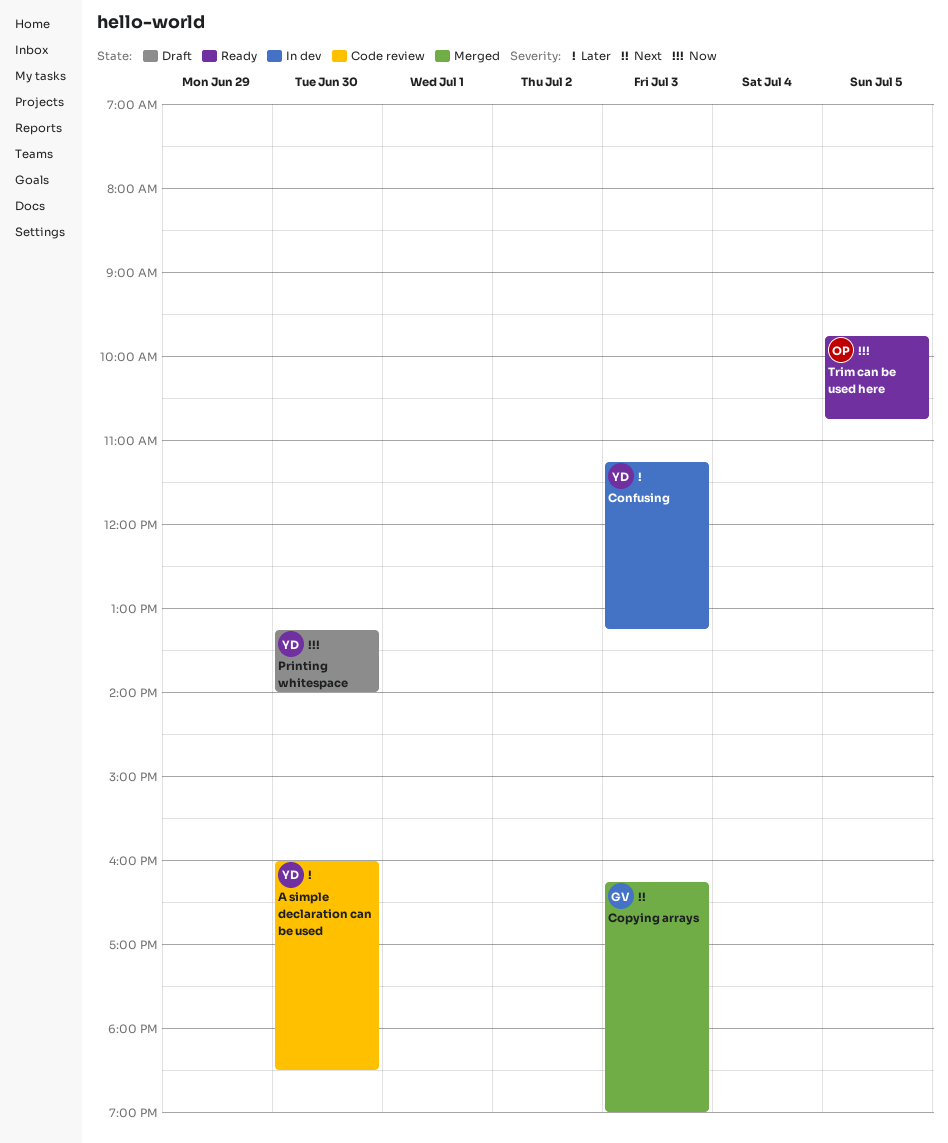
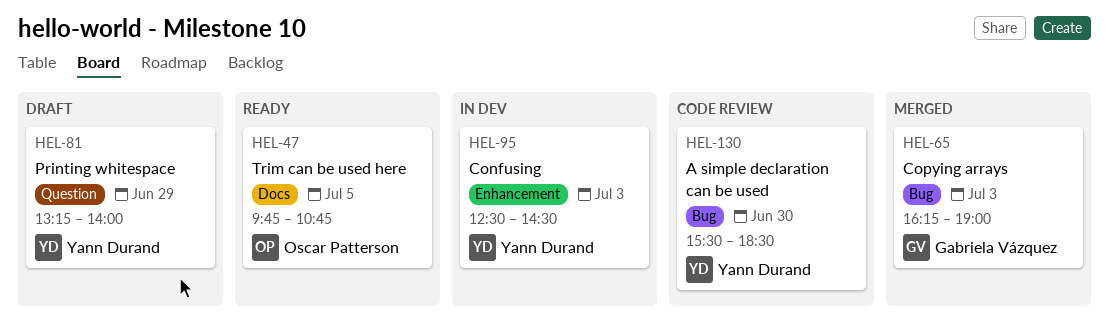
A simple declaration can be used, begins: 16:00 -> 15:30
Confusing, begins: 11:15 -> 12:30
Confusing, ends: 13:15 -> 14:30
Printing whitespace, day: Jun 30 -> Jun 29

